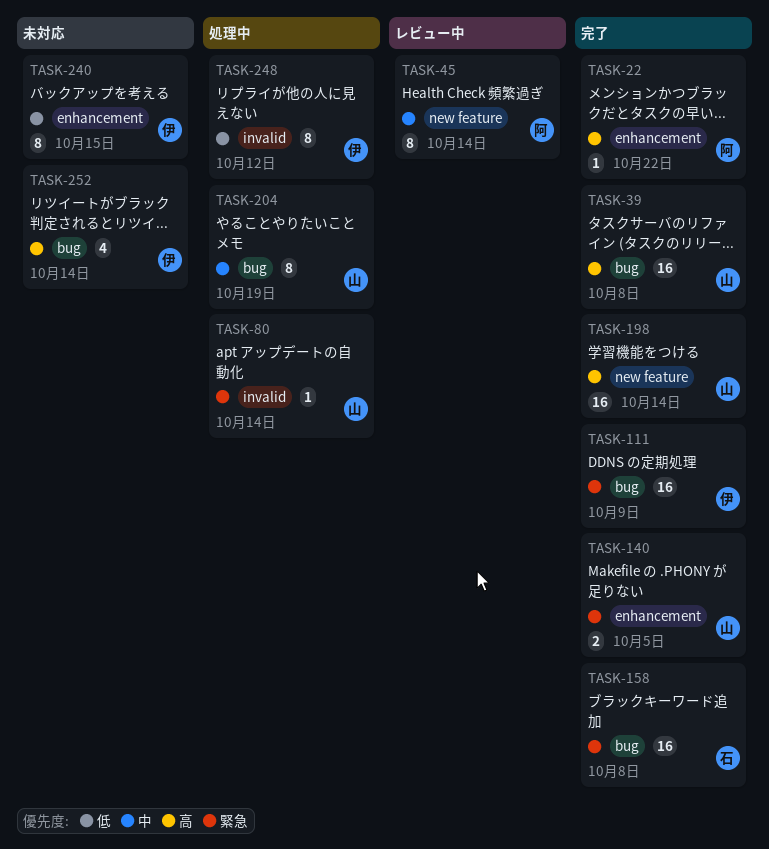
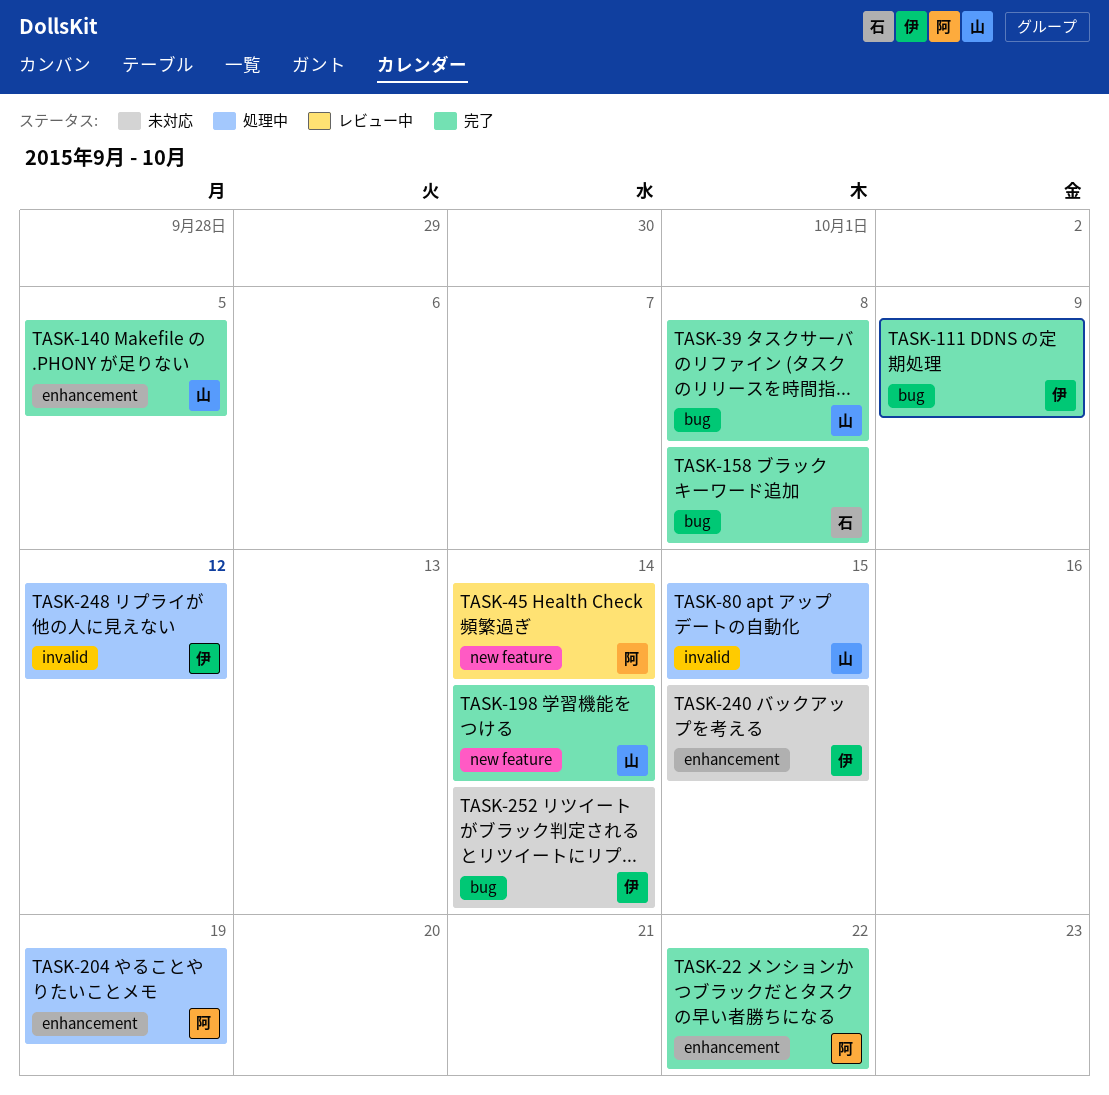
TASK-80, due: Oct 14 -> Oct 15
TASK-204, owner: 山 -> 阿
TASK-204, label: bug -> enhancement

